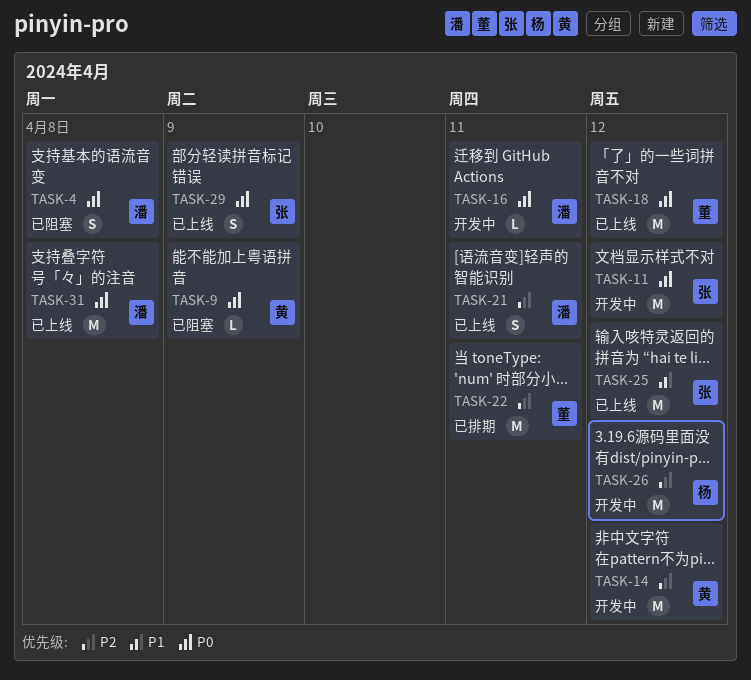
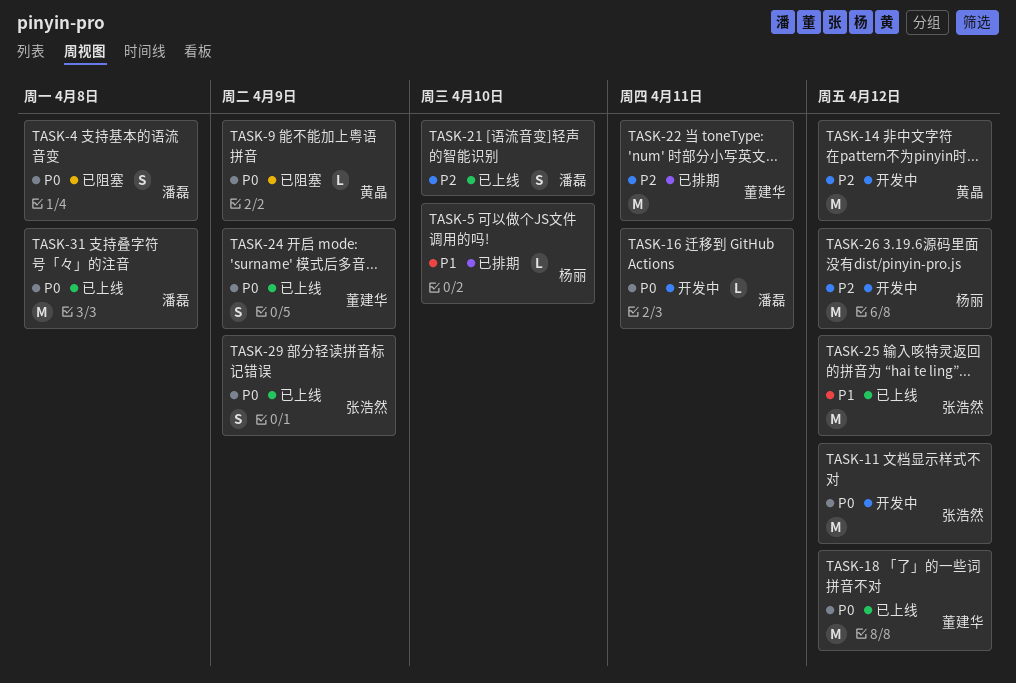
TASK-5: none -> present
TASK-21, due: Apr 11 -> Apr 10
TASK-24: none -> present

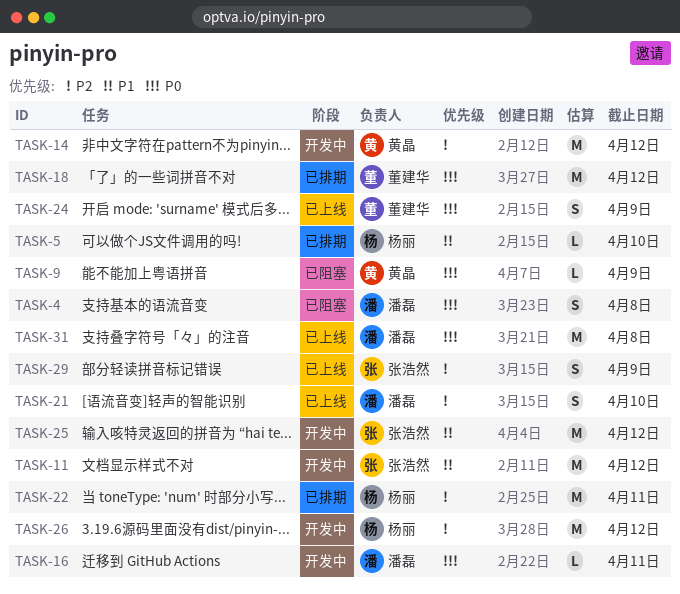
TASK-11, priority: P0 -> P1
TASK-18, status: 已上线 -> 已排期
TASK-22, owner: 董建华 -> 杨丽
TASK-25, status: 已上线 -> 开发中
TASK-29, priority: P0 -> P2

